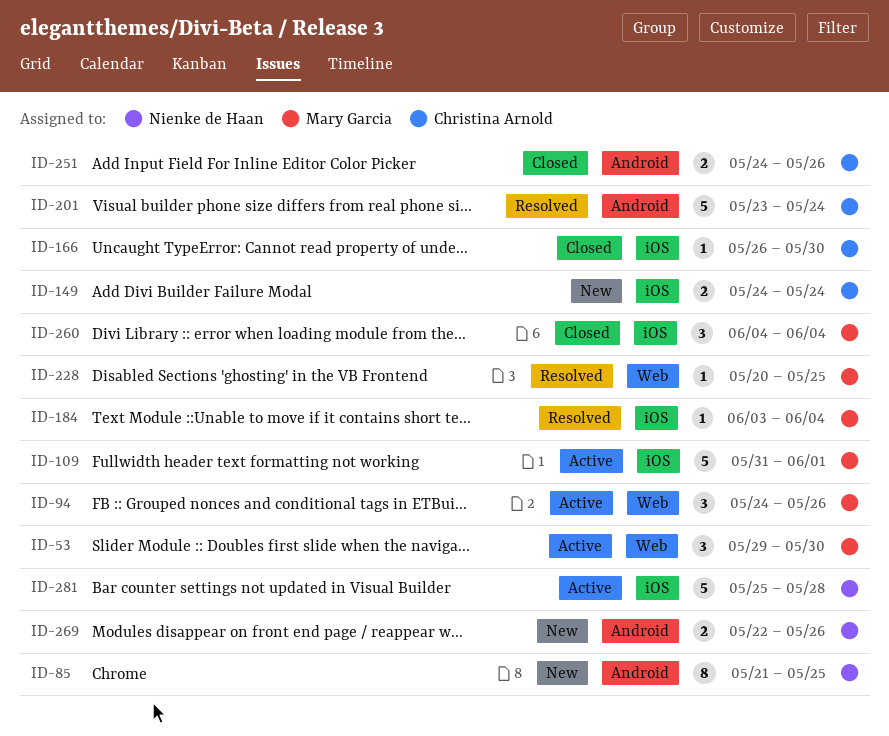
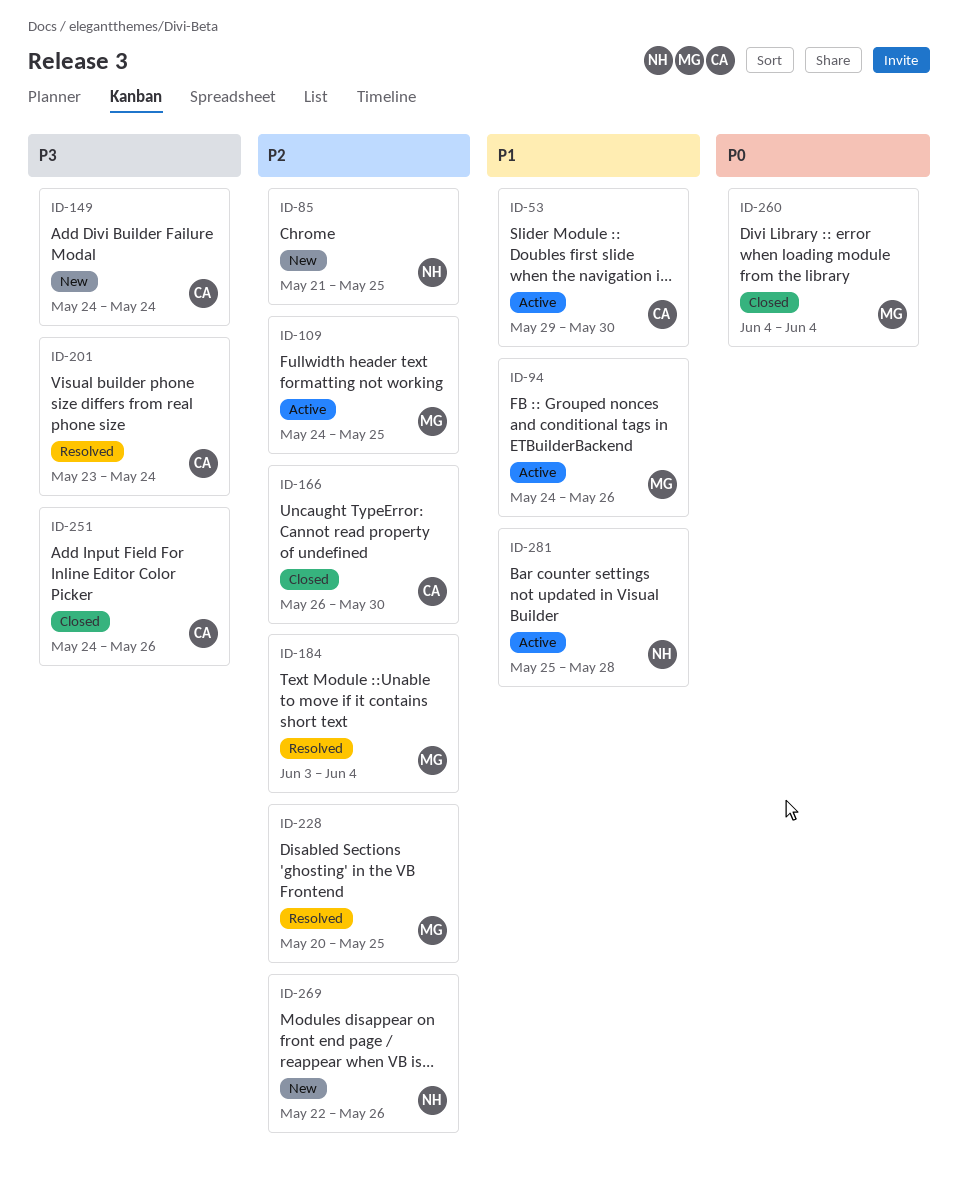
ID-53, owner: Mary Garcia -> Christina Arnold
ID-109, start: May 31 -> May 24
ID-109, due: Jun 1 -> May 25

